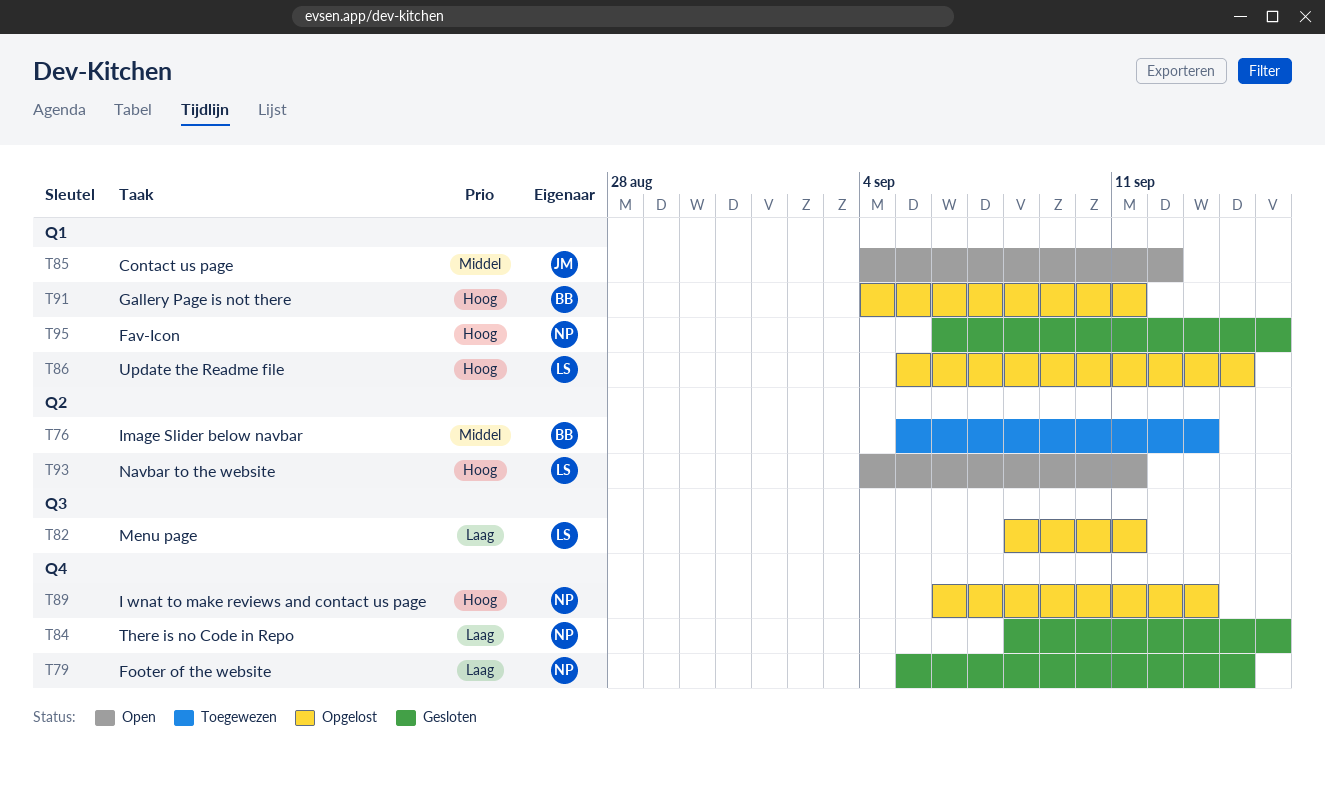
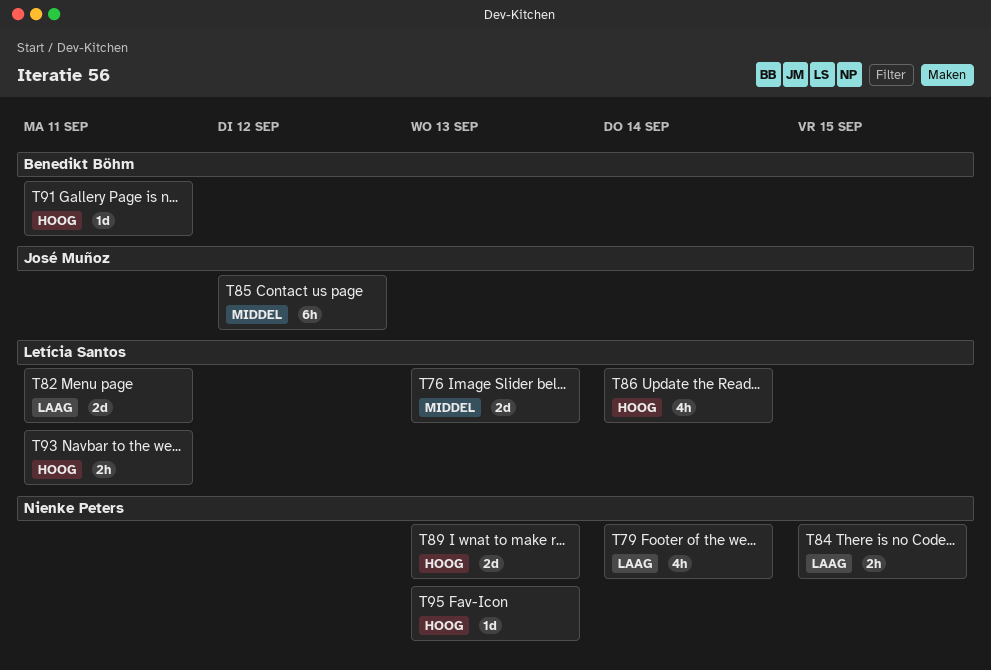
T76, owner: Benedikt Böhm -> Letícia Santos
T95, due: Sep 15 -> Sep 13

